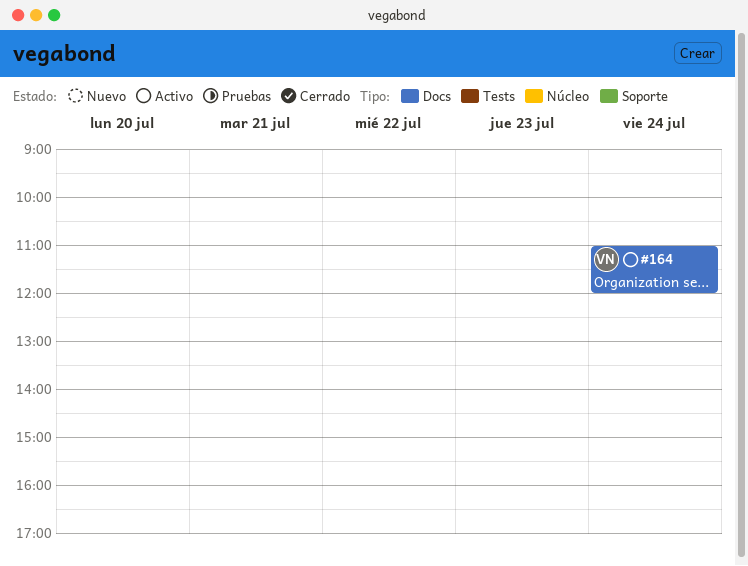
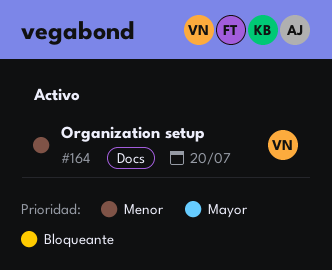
#164, day: Jul 24 -> Jul 20

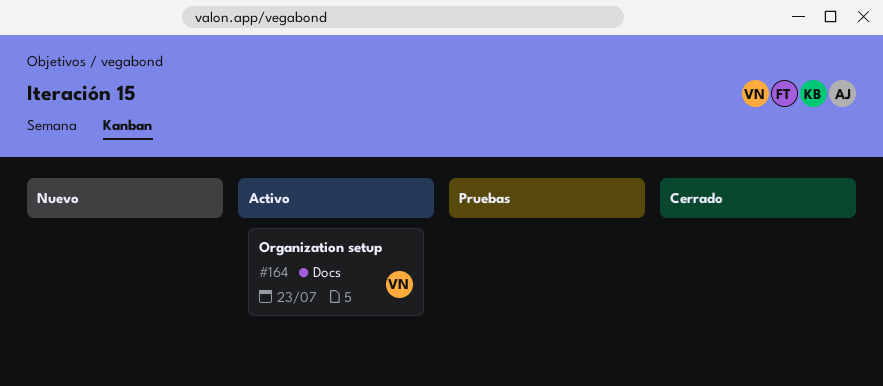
#164, day: Jul 20 -> Jul 23

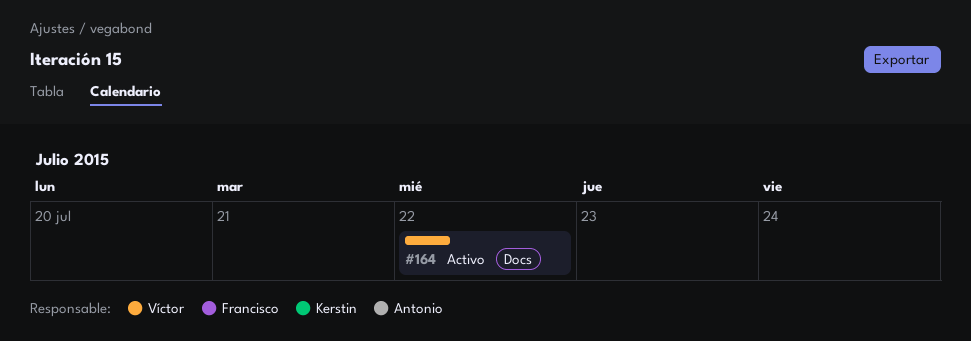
#164, day: Jul 23 -> Jul 22

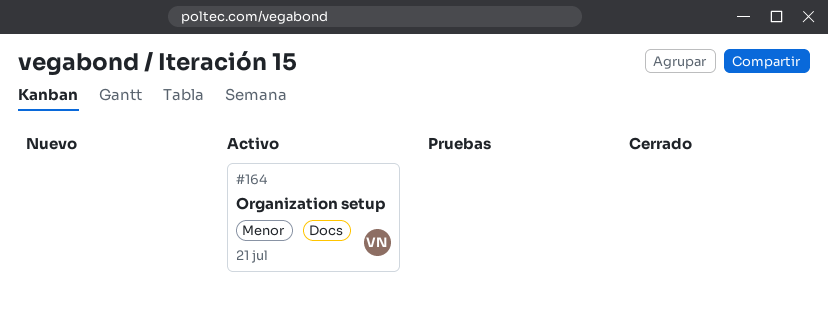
#164, day: Jul 22 -> Jul 21

